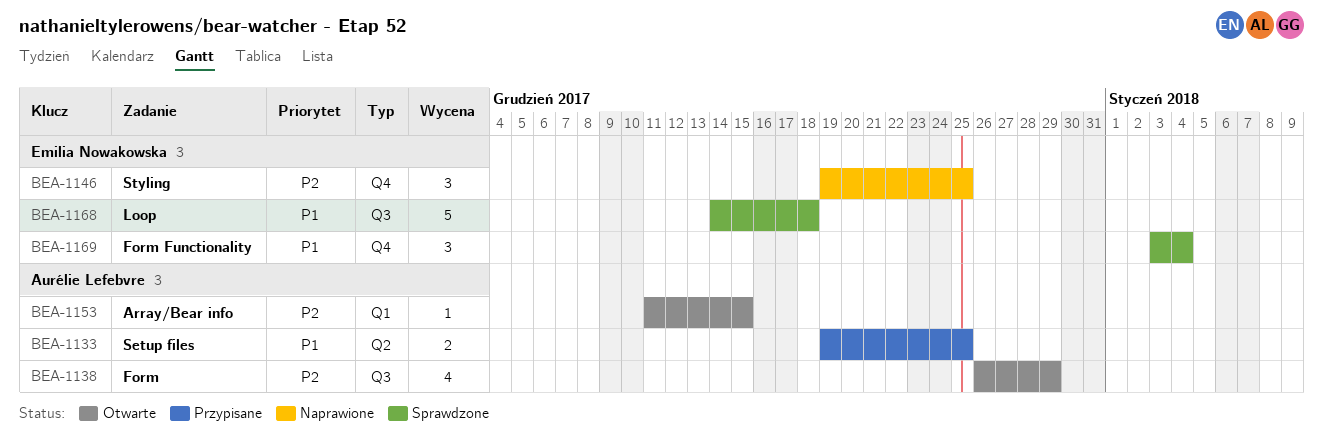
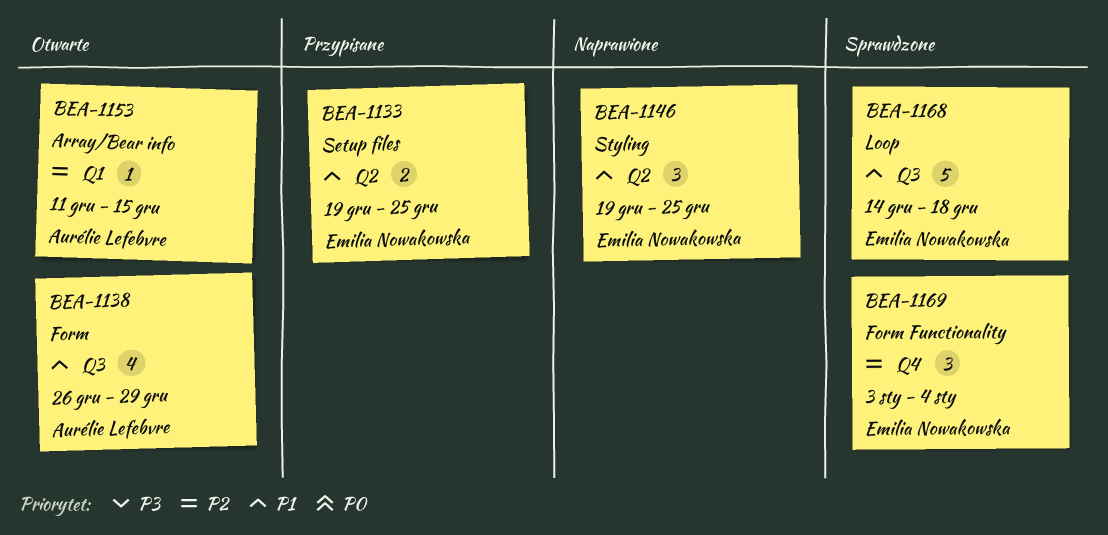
BEA-1133, owner: Aurélie Lefebvre -> Emilia Nowakowska
BEA-1138, priority: P2 -> P1
BEA-1146, priority: P2 -> P1
BEA-1146, label: Q4 -> Q2
BEA-1169, priority: P1 -> P2

